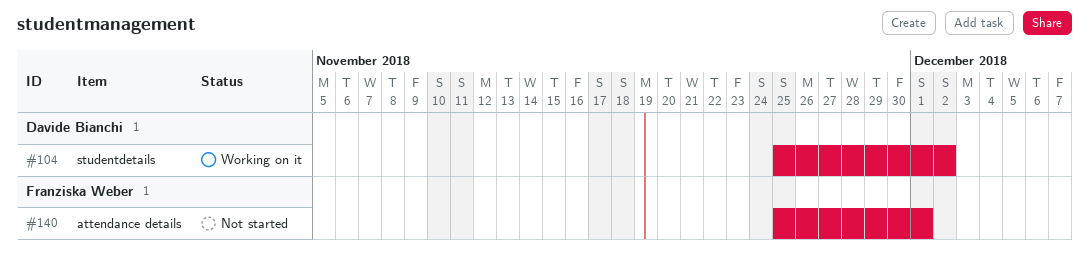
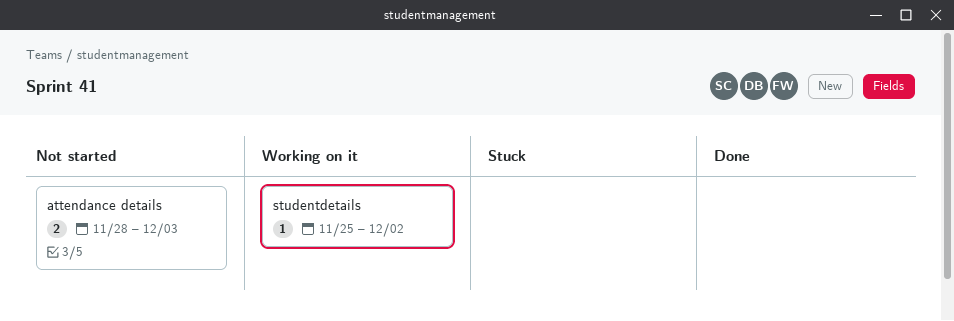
attendance details, start: Nov 25 -> Nov 28
attendance details, due: Dec 1 -> Dec 3

